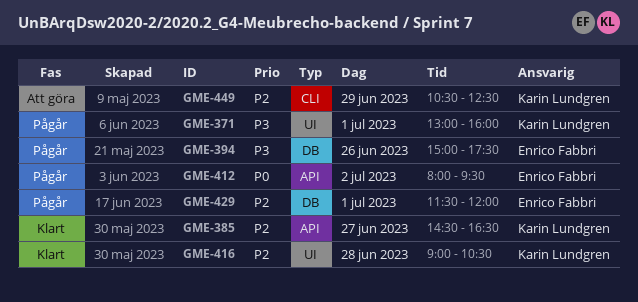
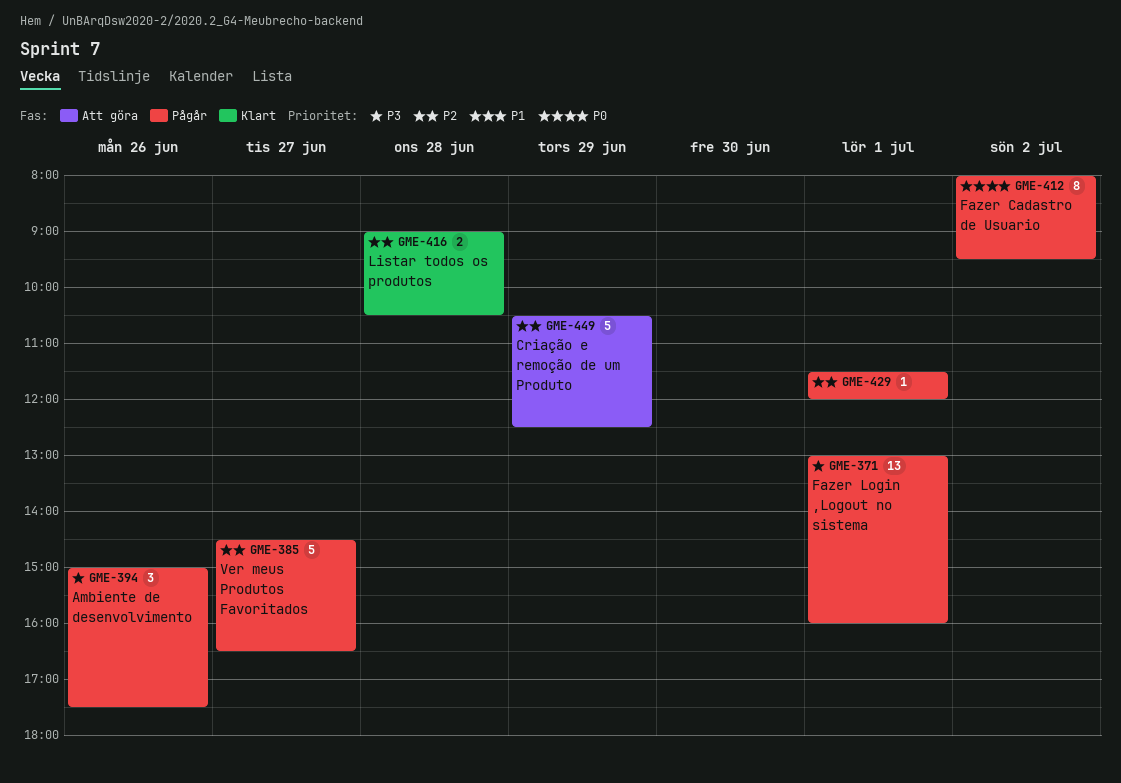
GME-385, status: Klart -> Pågår

